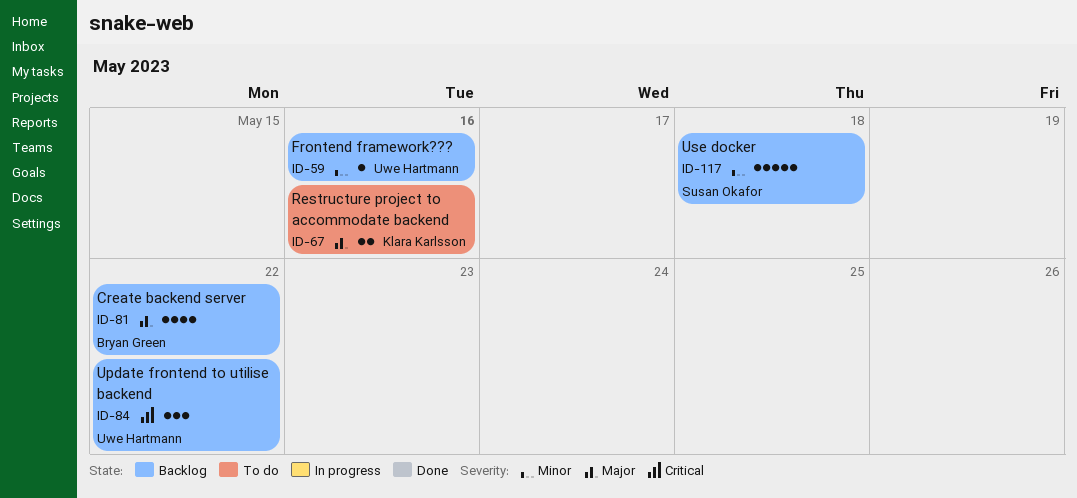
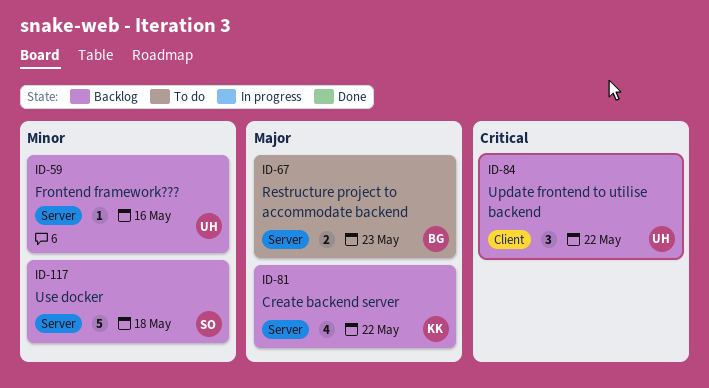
ID-67, owner: Klara Karlsson -> Bryan Green
ID-67, due: May 16 -> May 23
ID-81, owner: Bryan Green -> Klara Karlsson

